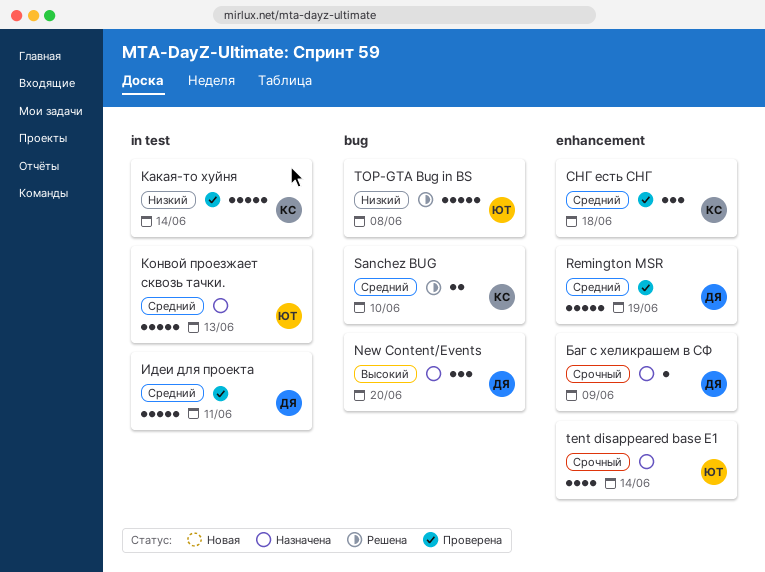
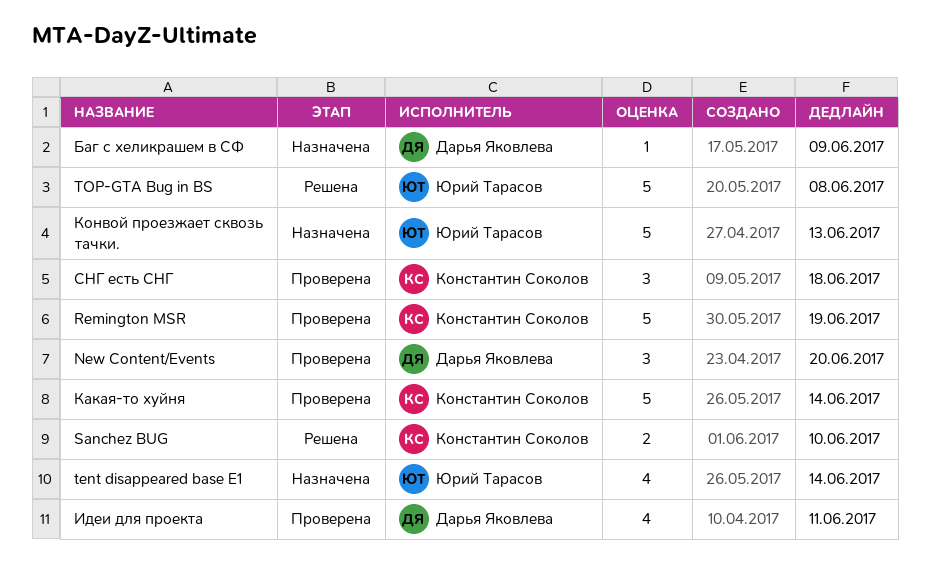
New Content/Events, status: Назначена -> Проверена
Remington MSR, owner: Дарья Яковлева -> Константин Соколов
Идеи для проекта, estimate: 5 -> 4

